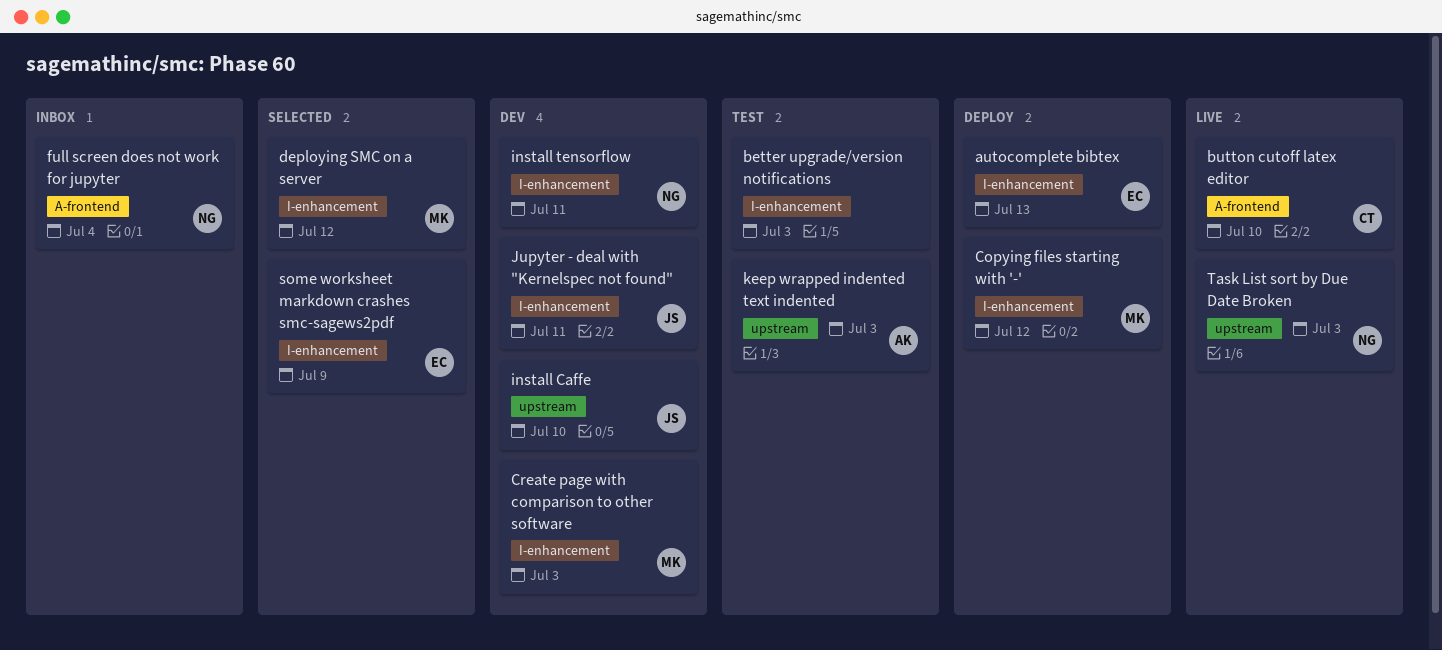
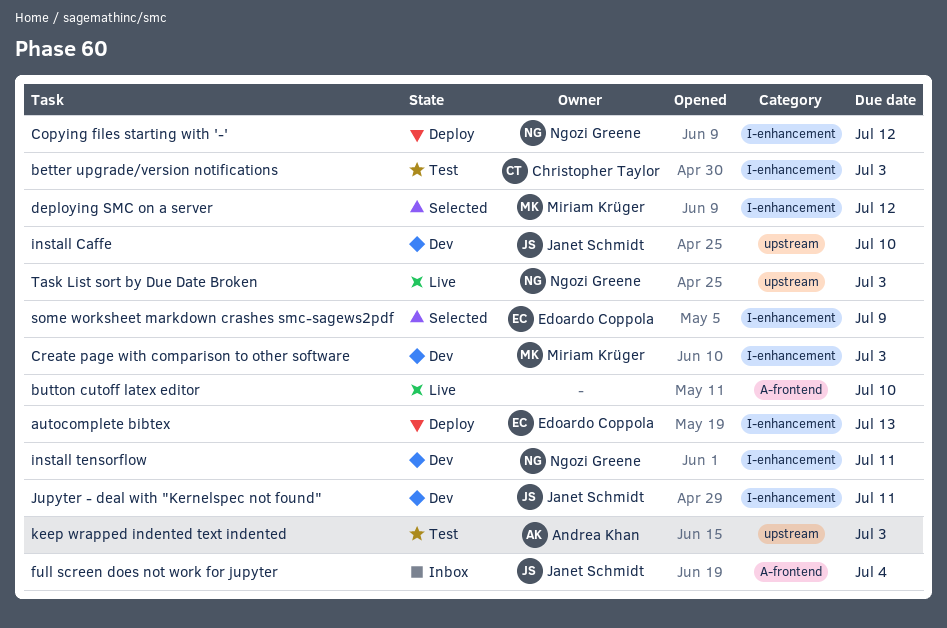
better upgrade/version notifications, owner: none -> Christopher Taylor
button cutoff latex editor, owner: Christopher Taylor -> none
Copying files starting with '-', owner: Miriam Krüger -> Ngozi Greene
full screen does not work for jupyter, owner: Ngozi Greene -> Janet Schmidt

